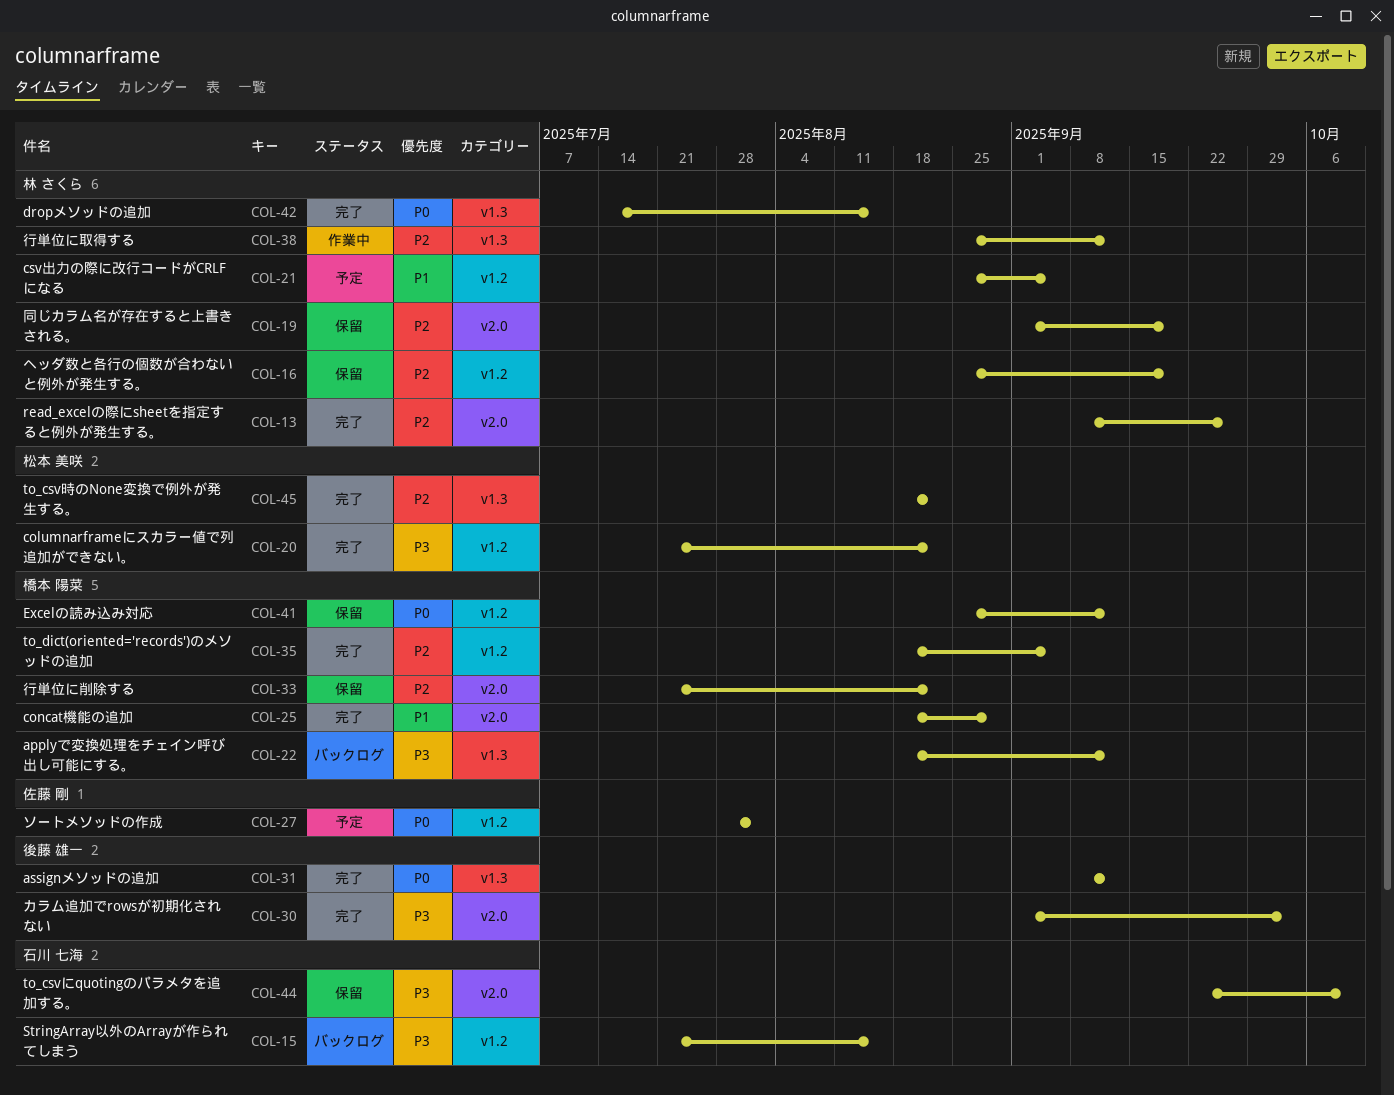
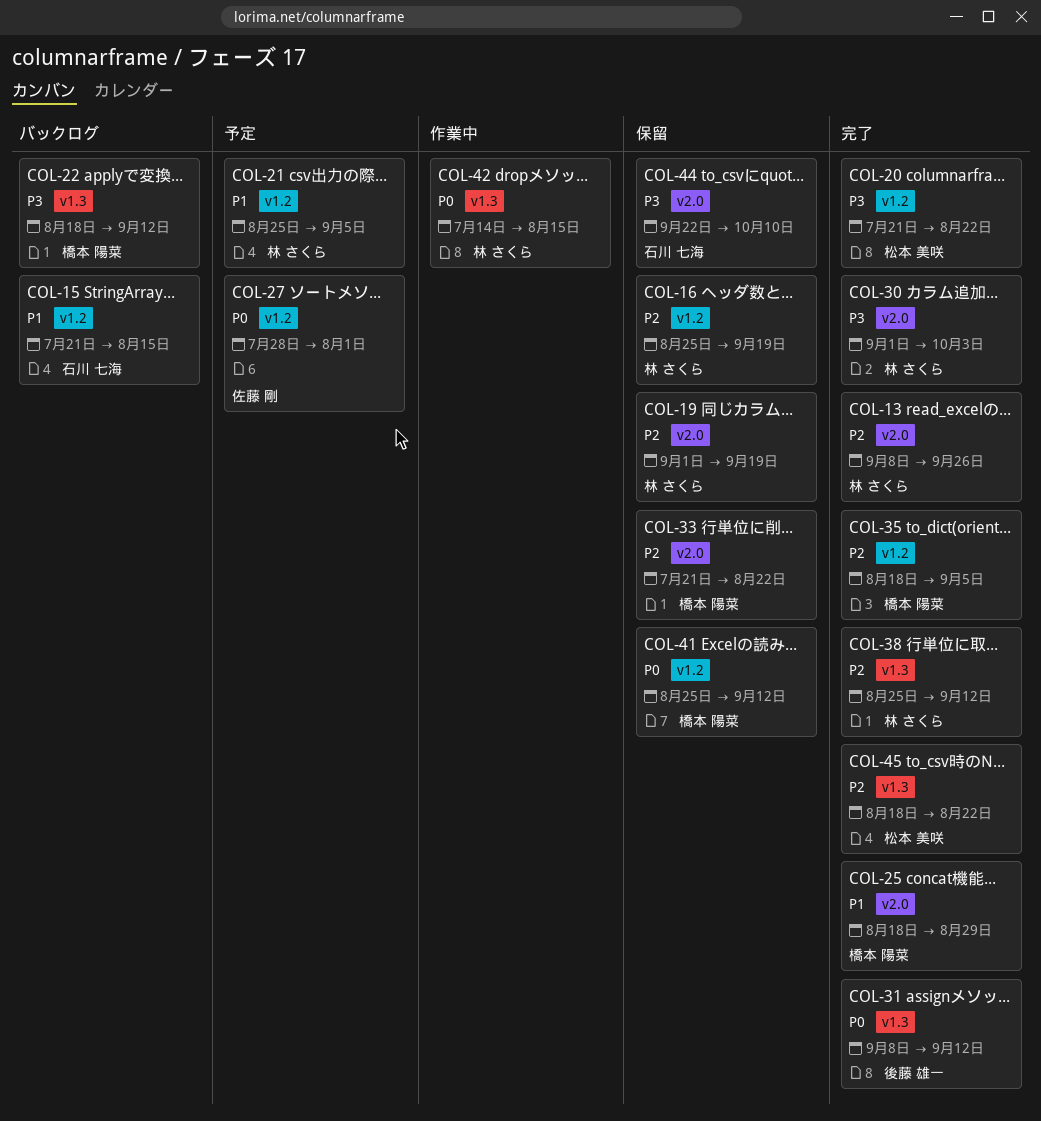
COL-15, priority: P3 -> P1
COL-30, owner: 後藤 雄一 -> 林 さくら
COL-38, status: 作業中 -> 完了
COL-42, status: 完了 -> 作業中

